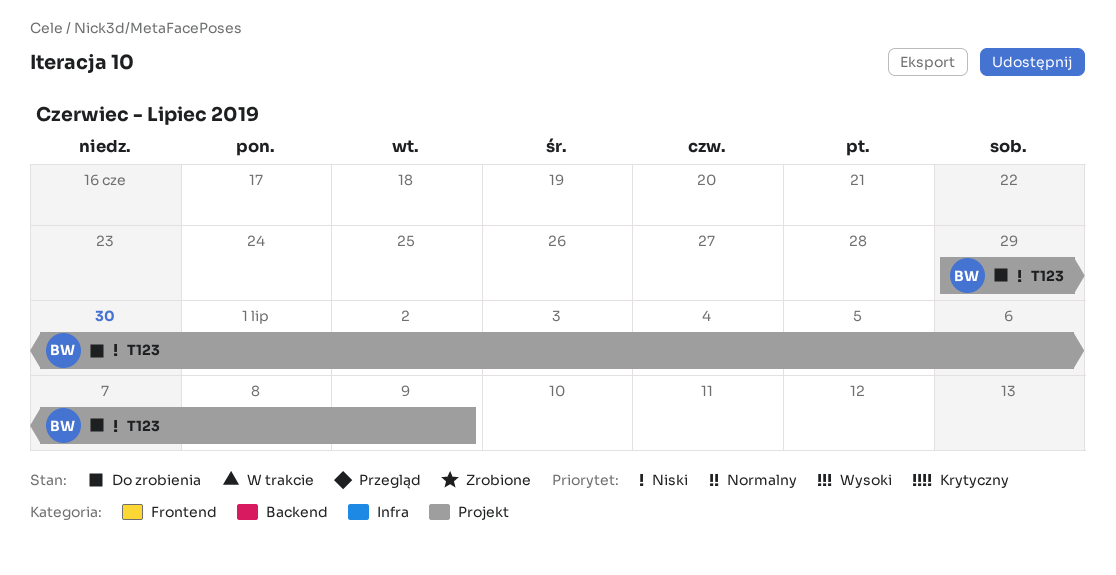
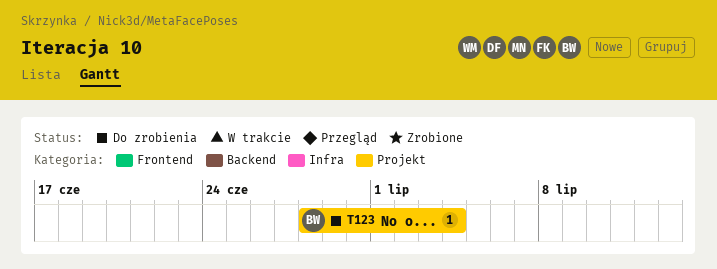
T123, start: Jun 29 -> Jun 28
T123, due: Jul 9 -> Jul 4

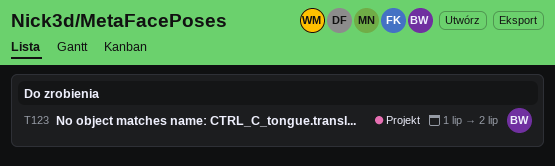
T123, start: Jun 28 -> Jul 1
T123, due: Jul 4 -> Jul 2

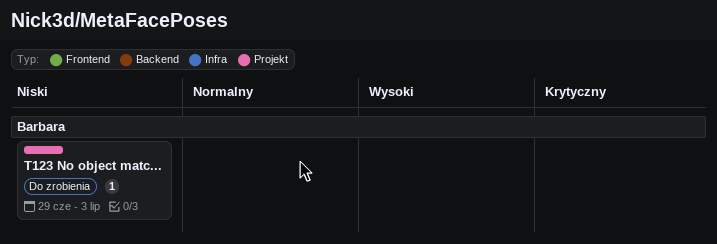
T123, start: Jul 1 -> Jun 29
T123, due: Jul 2 -> Jul 3

